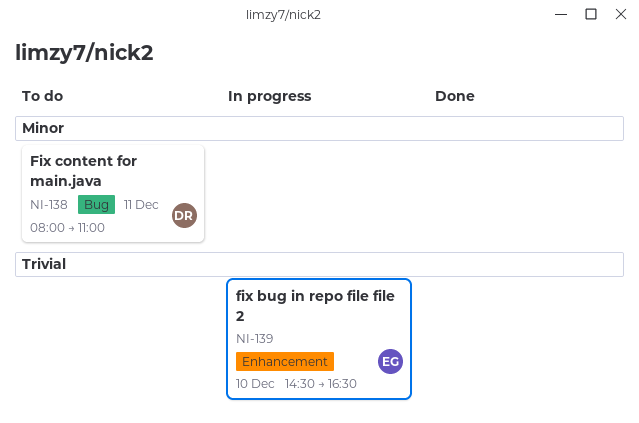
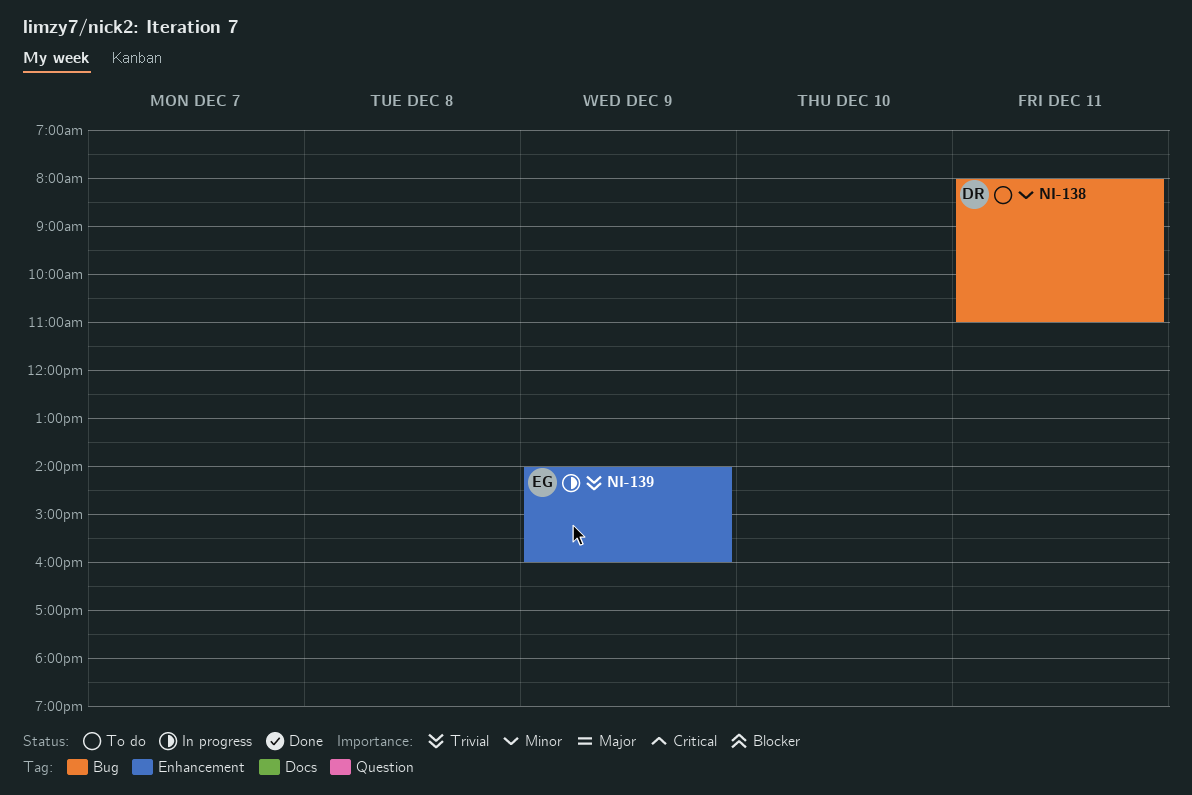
NI-139, day: Dec 10 -> Dec 9
NI-139, begins: 14:30 -> 14:00
NI-139, ends: 16:30 -> 16:00

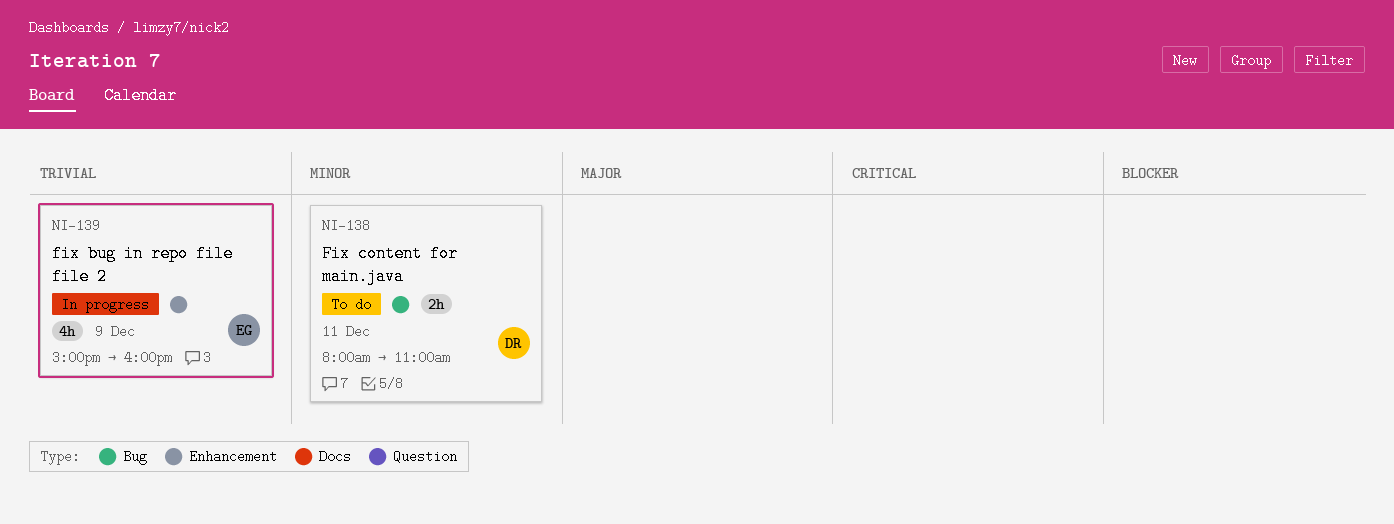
NI-139, begins: 14:00 -> 15:00

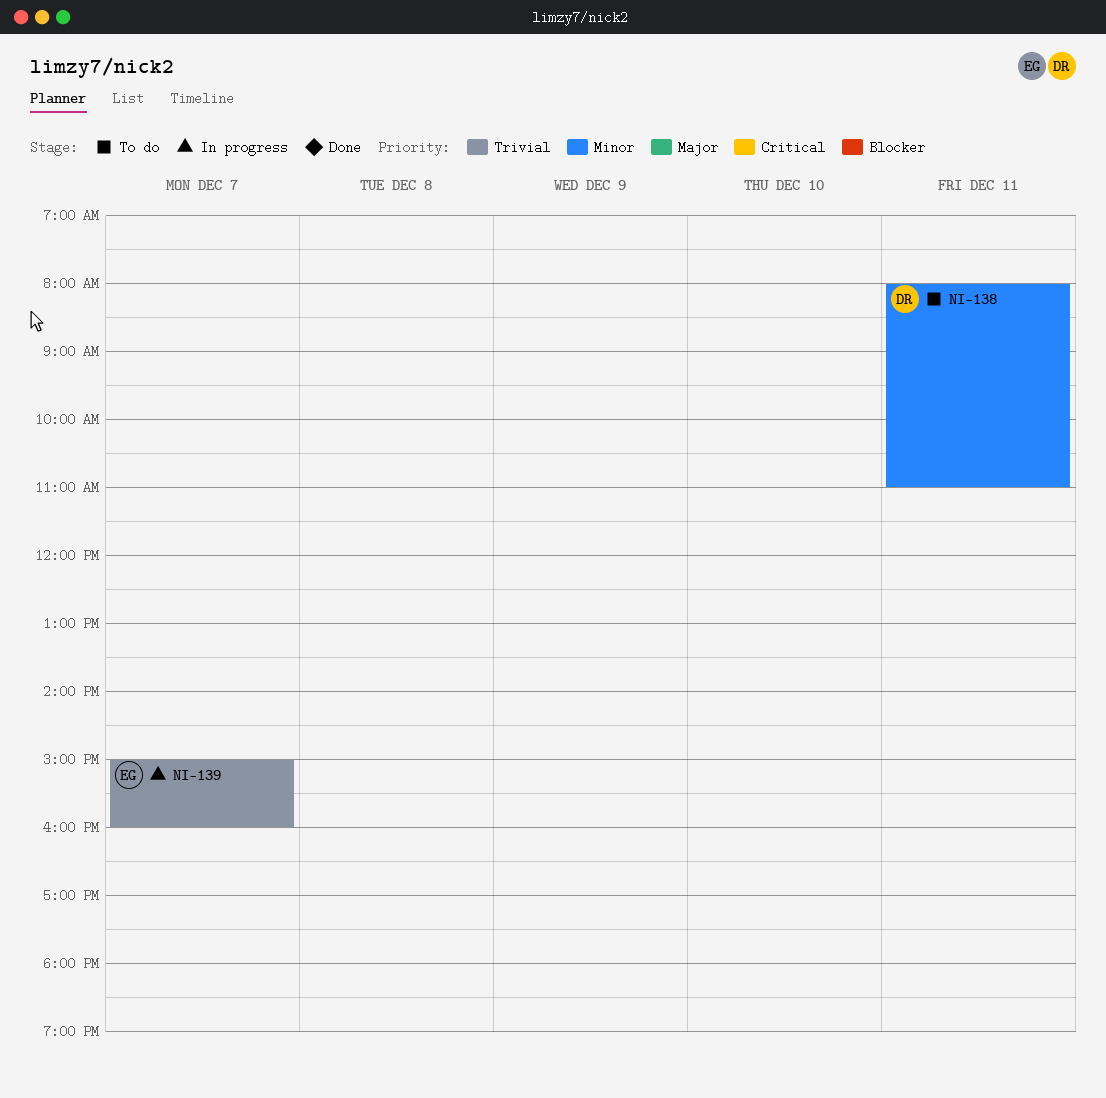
NI-139, day: Dec 9 -> Dec 7

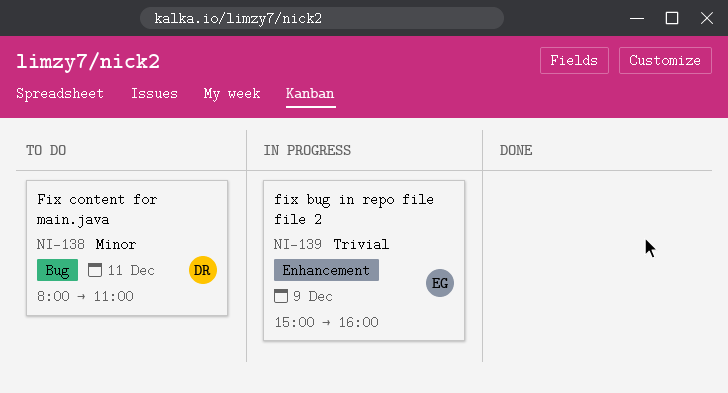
NI-139, day: Dec 7 -> Dec 9

